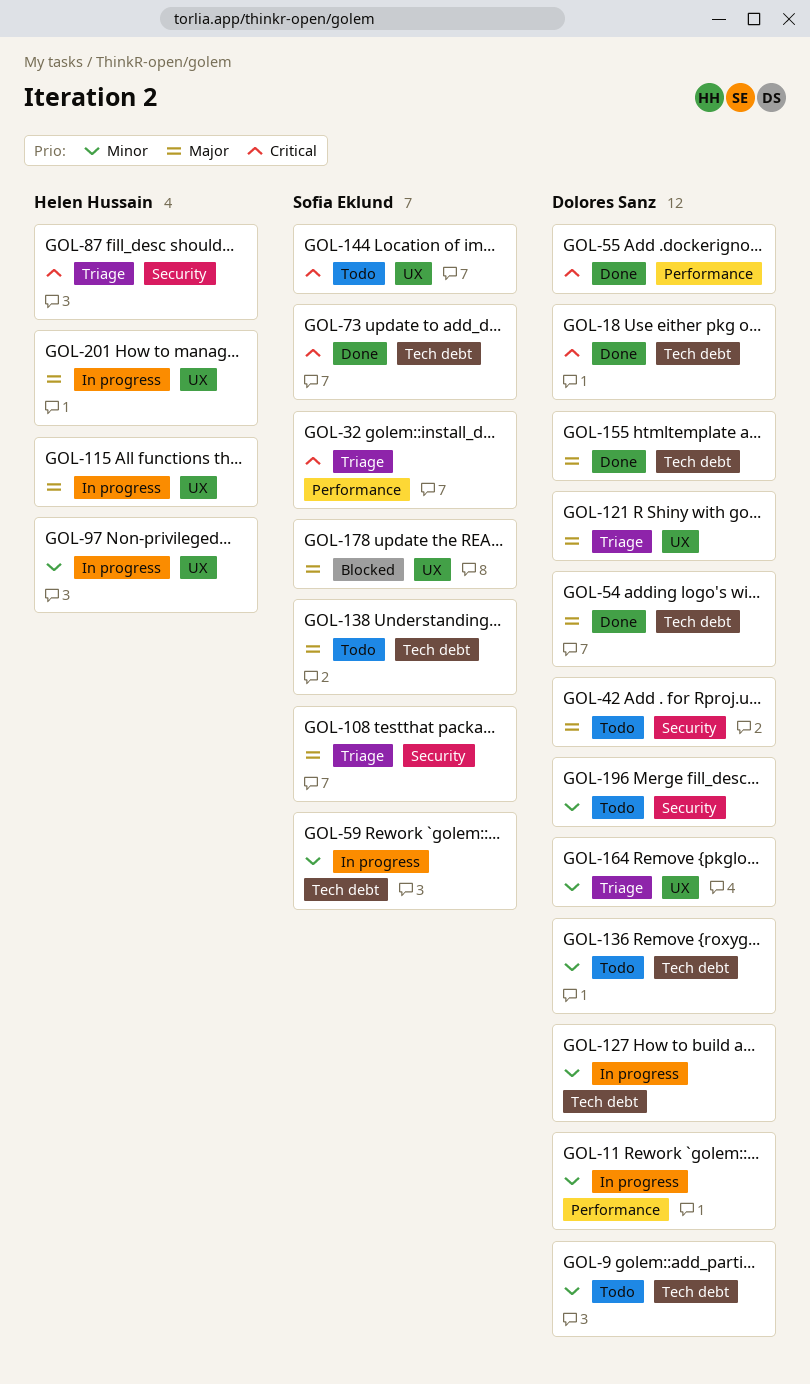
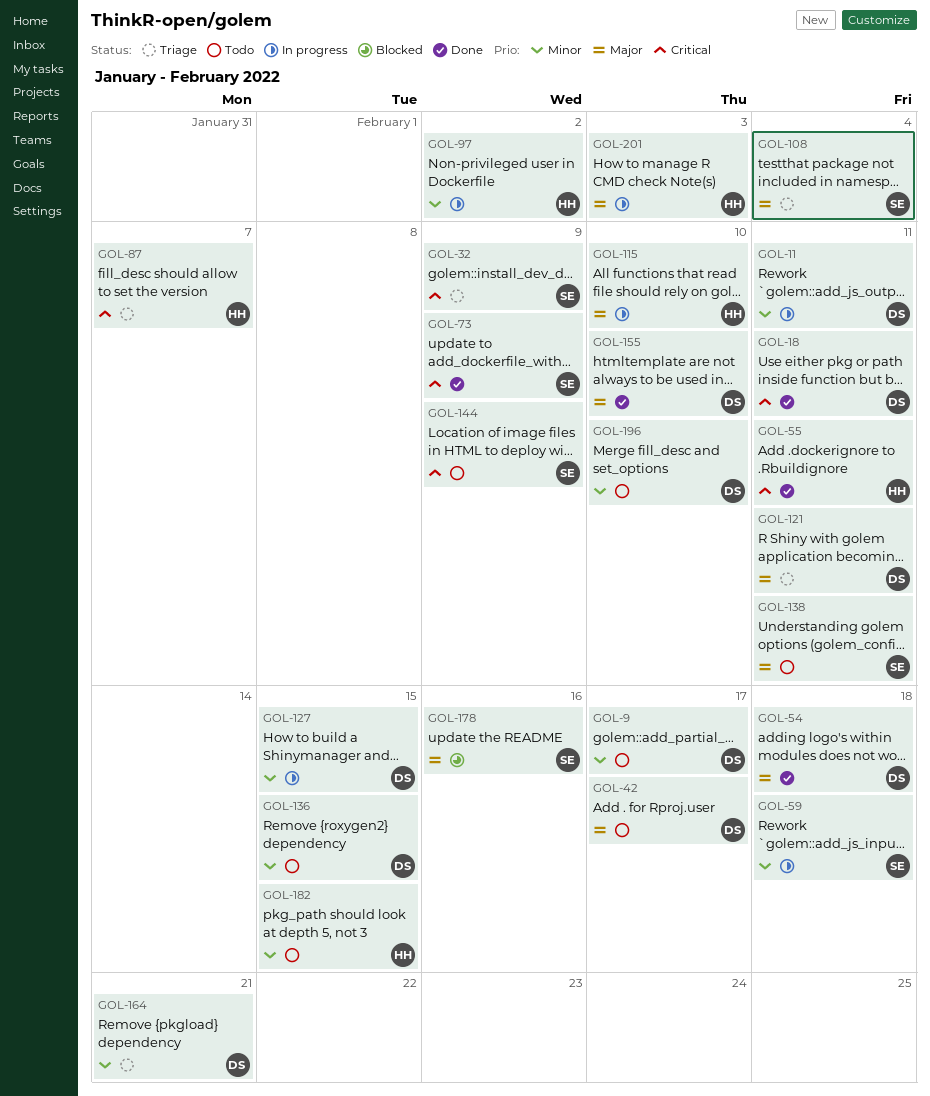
GOL-55, owner: Dolores Sanz -> Helen Hussain
GOL-182: none -> present

